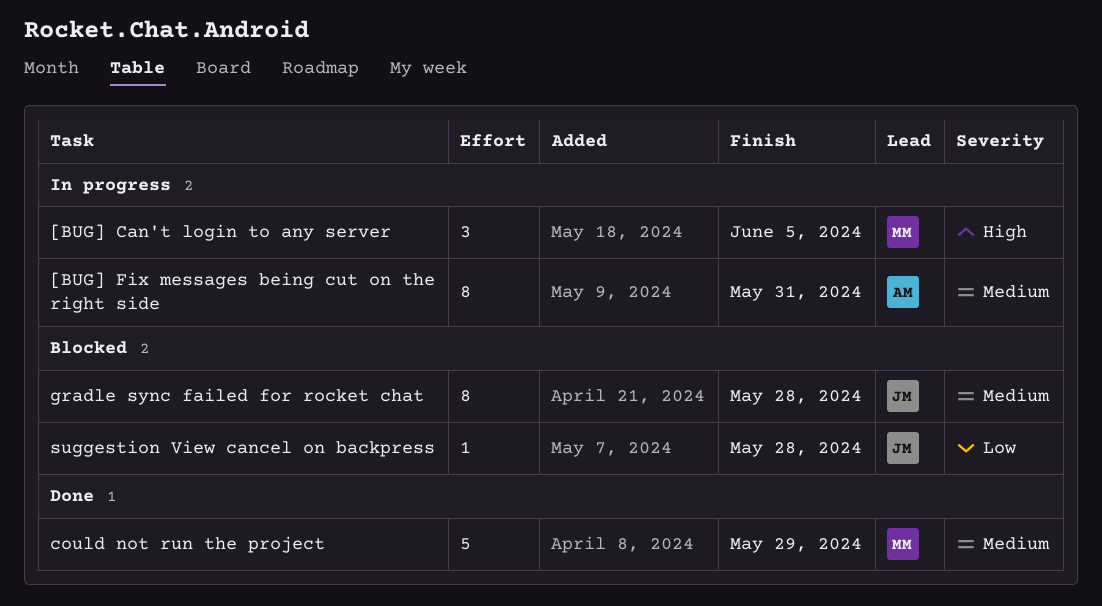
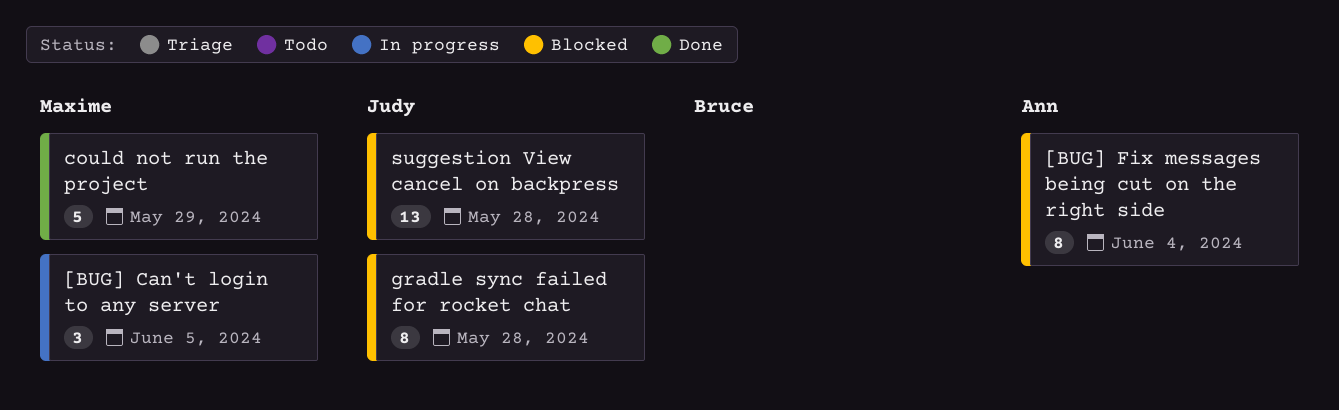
[BUG] Fix messages being cut on the right side, status: In progress -> Blocked
[BUG] Fix messages being cut on the right side, due: May 31 -> Jun 4
suggestion View cancel on backpress, estimate: 1 -> 13

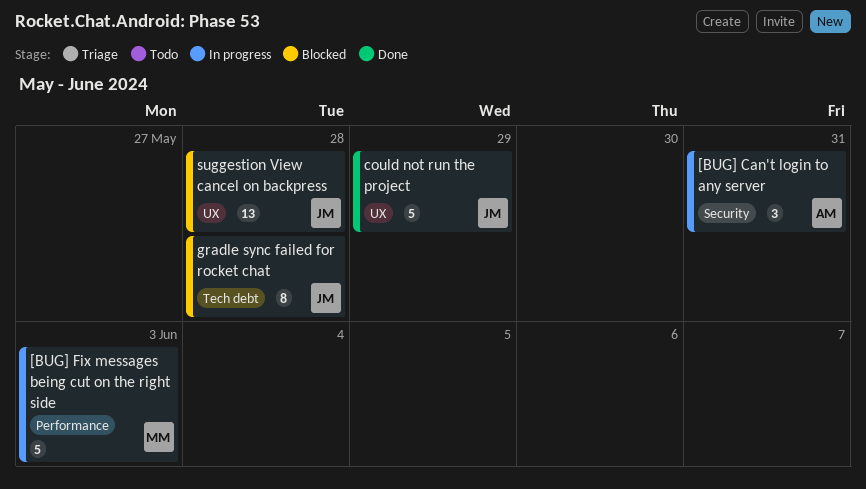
[BUG] Can't login to any server, owner: Maxime -> Ann
[BUG] Can't login to any server, due: Jun 5 -> May 31
[BUG] Fix messages being cut on the right side, status: Blocked -> In progress
[BUG] Fix messages being cut on the right side, owner: Ann -> Maxime
[BUG] Fix messages being cut on the right side, estimate: 8 -> 5
[BUG] Fix messages being cut on the right side, due: Jun 4 -> Jun 3
could not run the project, owner: Maxime -> Judy

